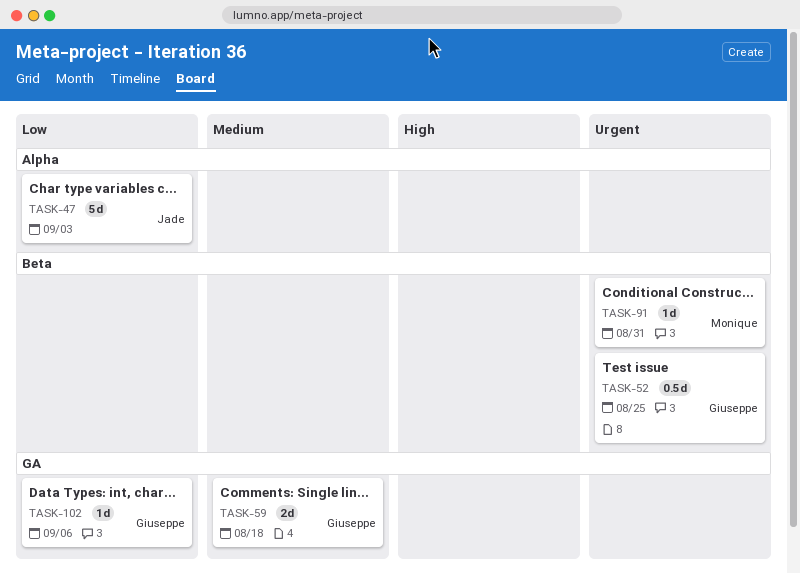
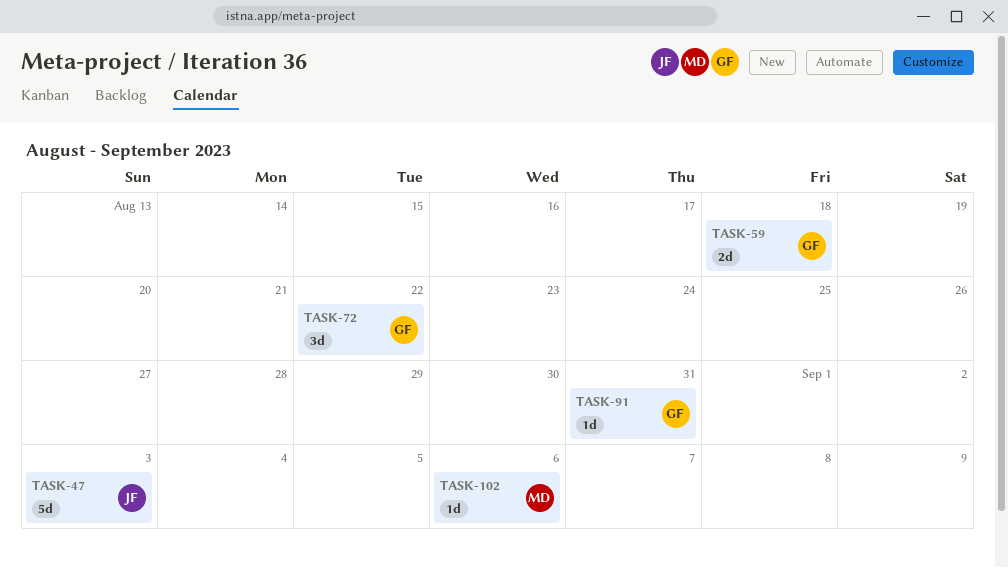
TASK-52: present -> none
TASK-72: none -> present
TASK-91, owner: Monique -> Giuseppe
TASK-102, owner: Giuseppe -> Monique

